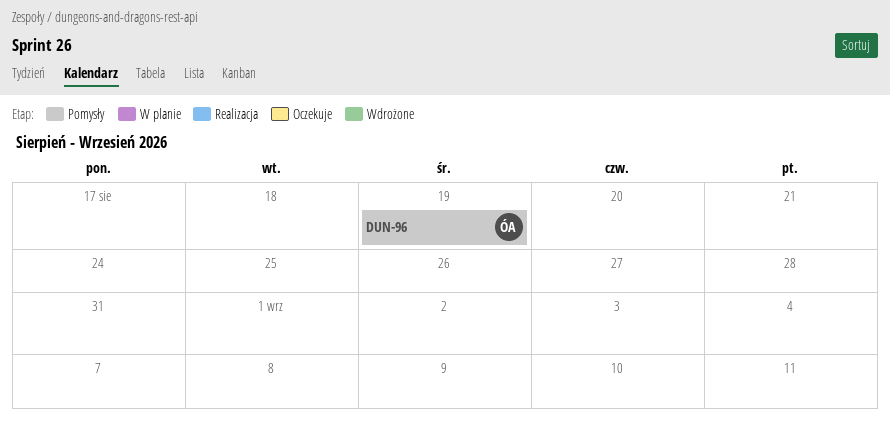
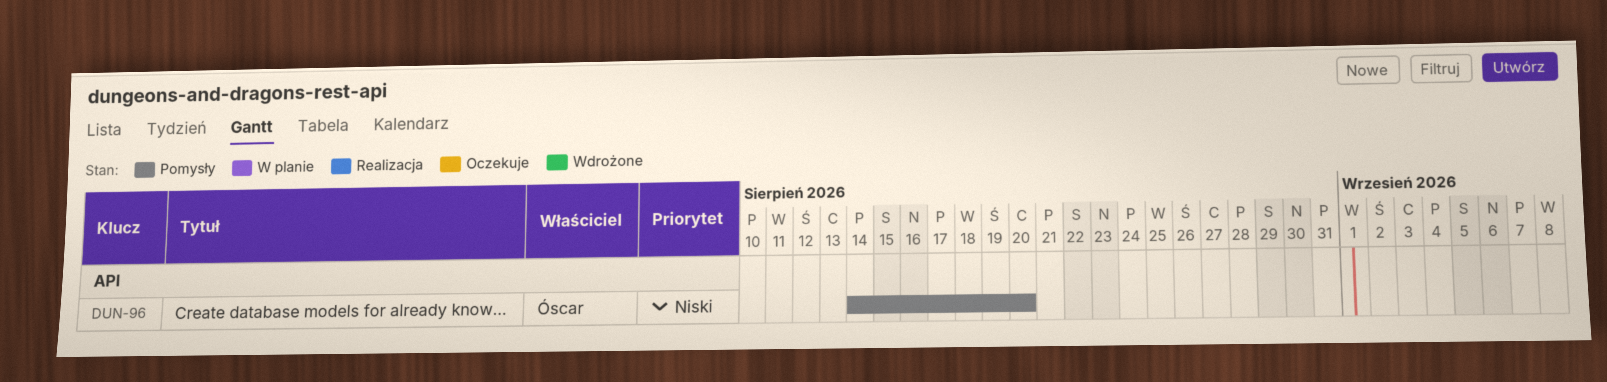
DUN-96, due: Aug 19 -> Aug 20

